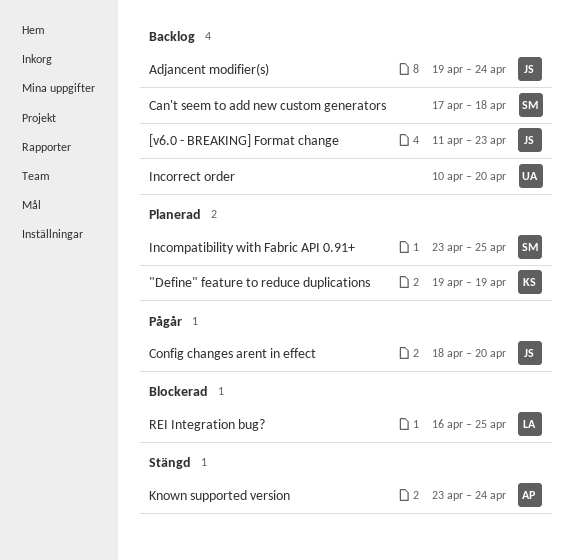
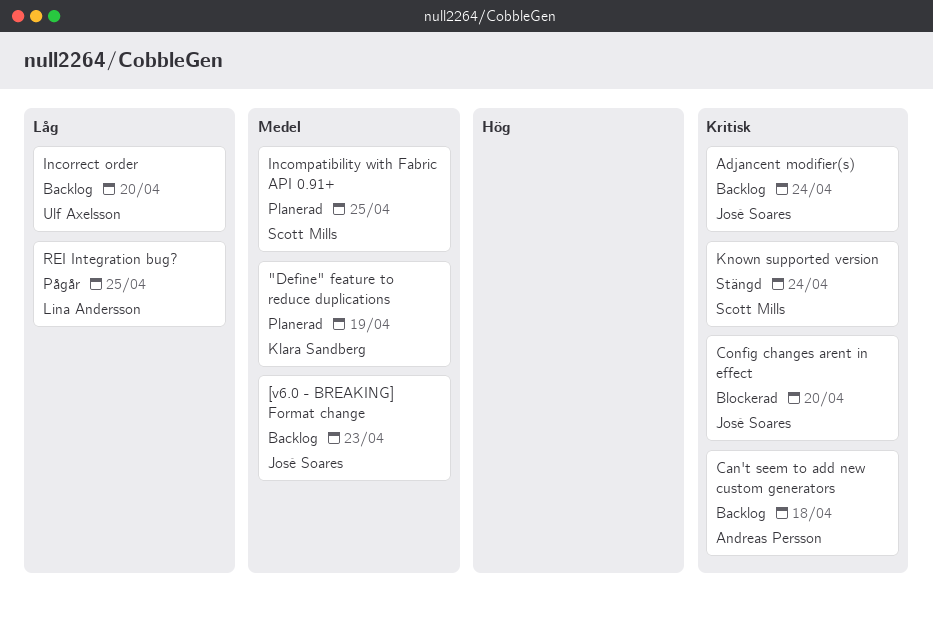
Can't seem to add new custom generators, owner: Scott Mills -> Andreas Persson
Config changes arent in effect, status: Pågår -> Blockerad
Known supported version, owner: Andreas Persson -> Scott Mills
REI Integration bug?, status: Blockerad -> Pågår

